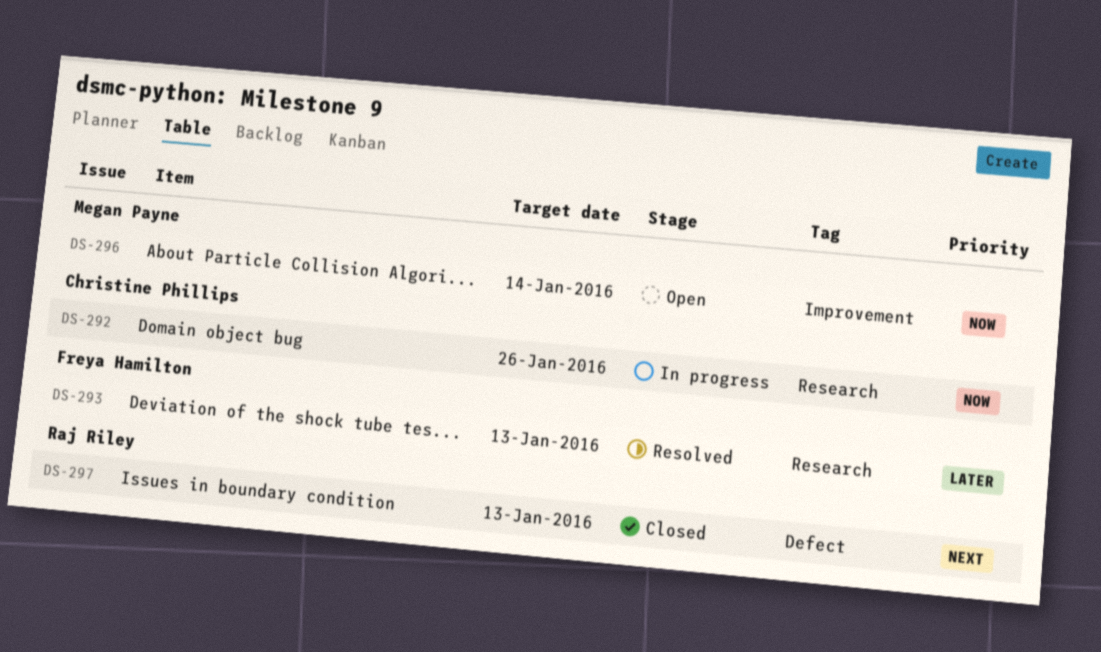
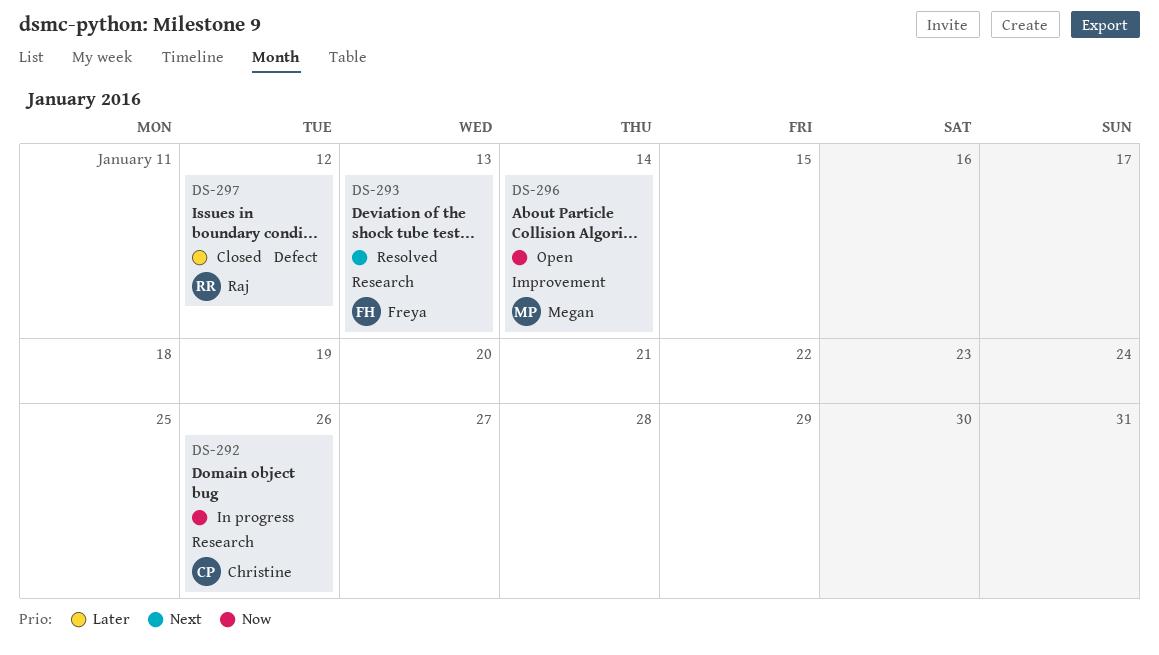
DS-293, priority: Later -> Next
DS-297, priority: Next -> Later
DS-297, due: Jan 13 -> Jan 12

